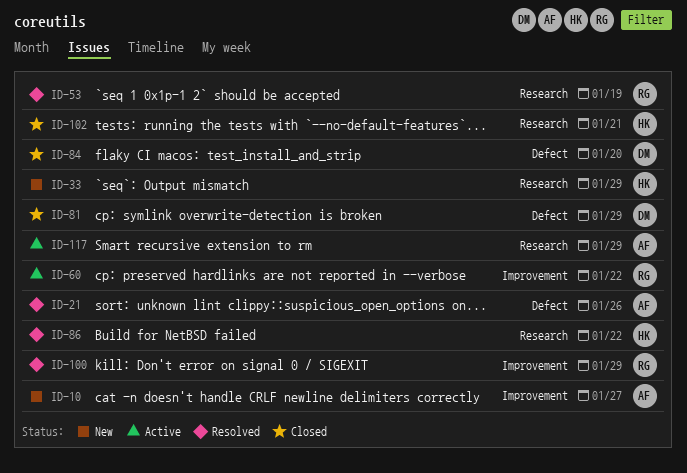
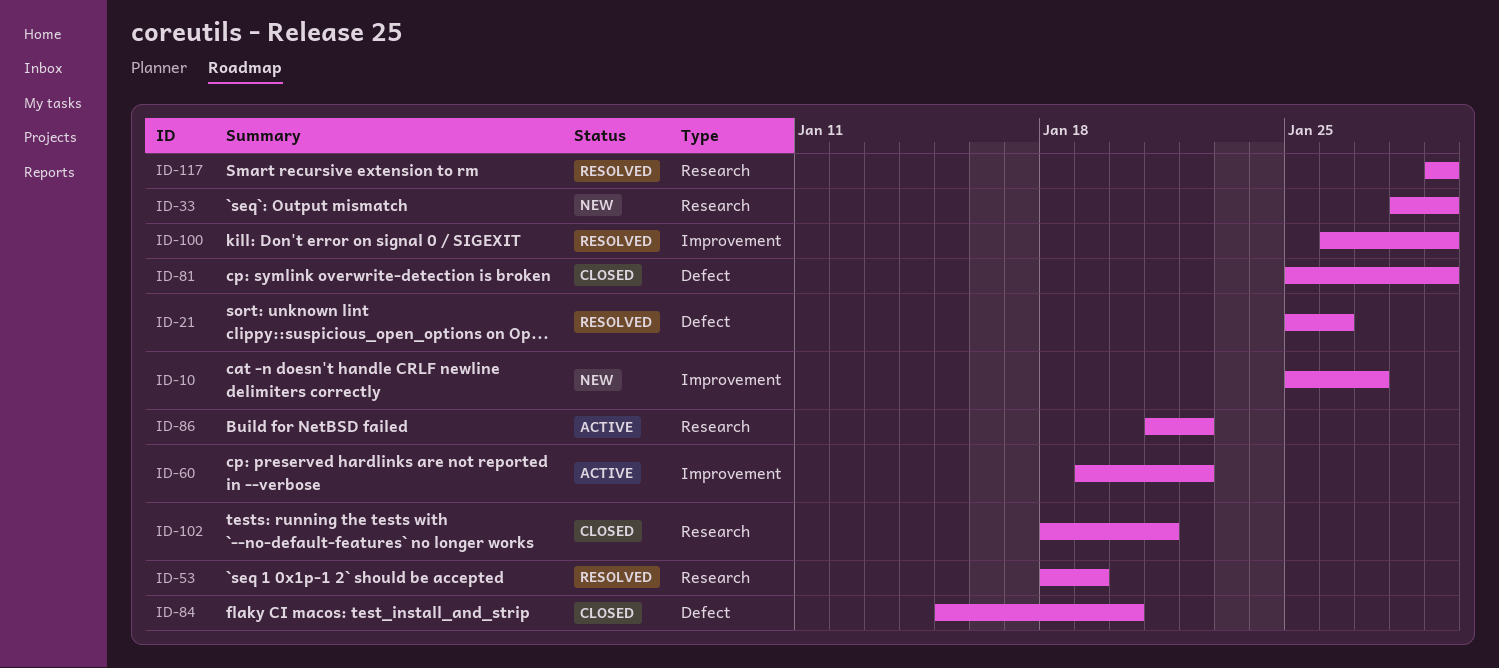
ID-86, status: Resolved -> Active
ID-117, status: Active -> Resolved

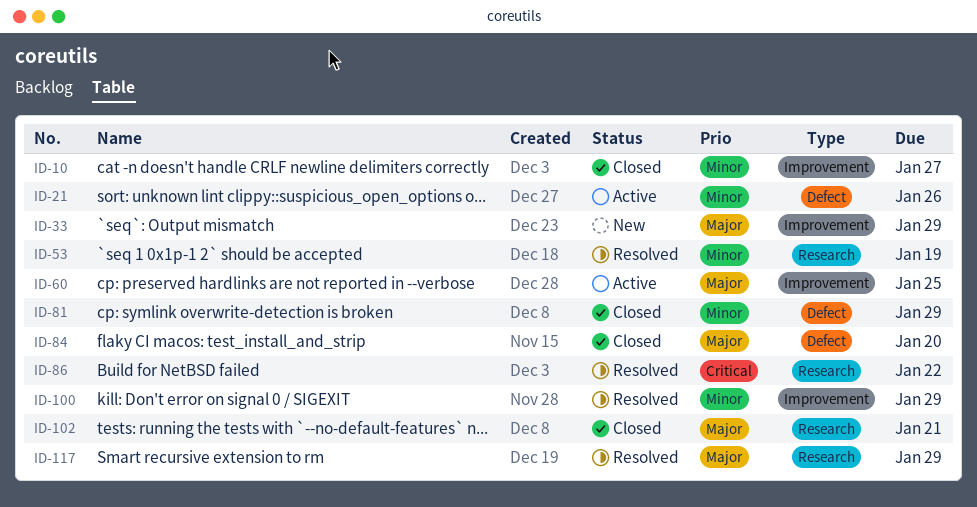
ID-10, status: New -> Closed
ID-21, status: Resolved -> Active
ID-33, label: Research -> Improvement
ID-60, due: Jan 22 -> Jan 25
ID-86, status: Active -> Resolved

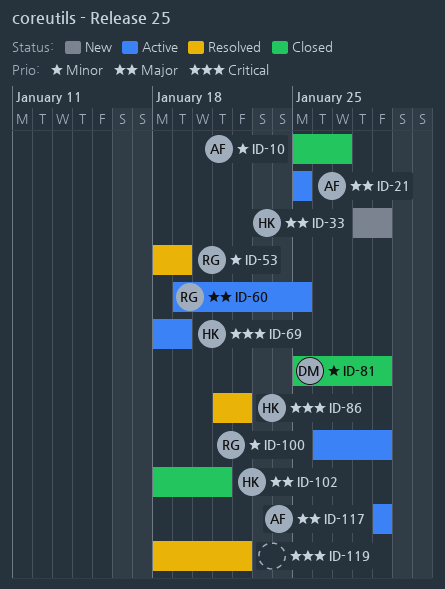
ID-21, priority: Minor -> Major
ID-21, due: Jan 26 -> Jan 25
ID-69: none -> present
ID-84: present -> none
ID-100, status: Resolved -> Active
ID-117, status: Resolved -> Active
ID-119: none -> present

